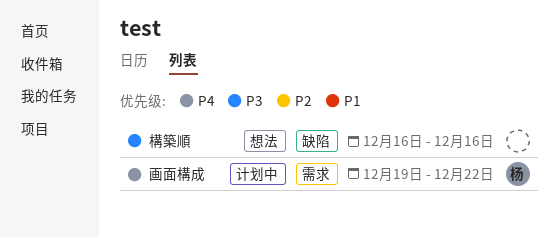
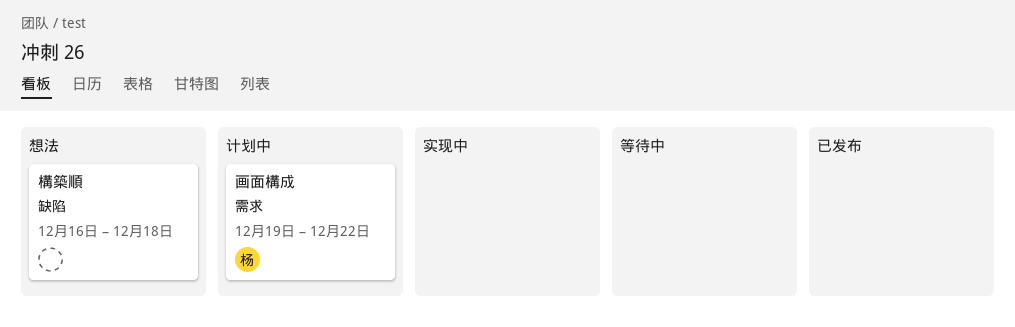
構築順, due: Dec 16 -> Dec 18

